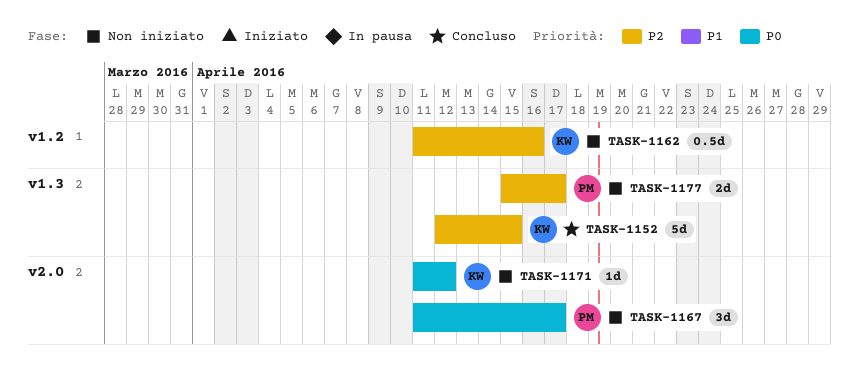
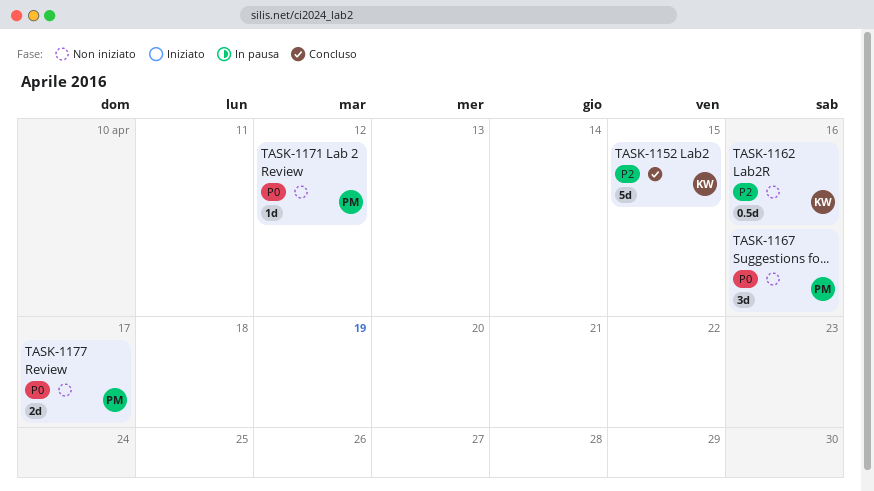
TASK-1167, due: Apr 17 -> Apr 16
TASK-1171, owner: KW -> PM
TASK-1177, priority: P2 -> P0

